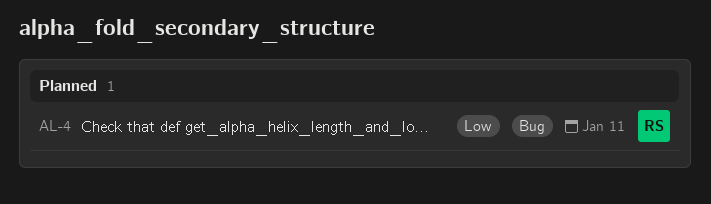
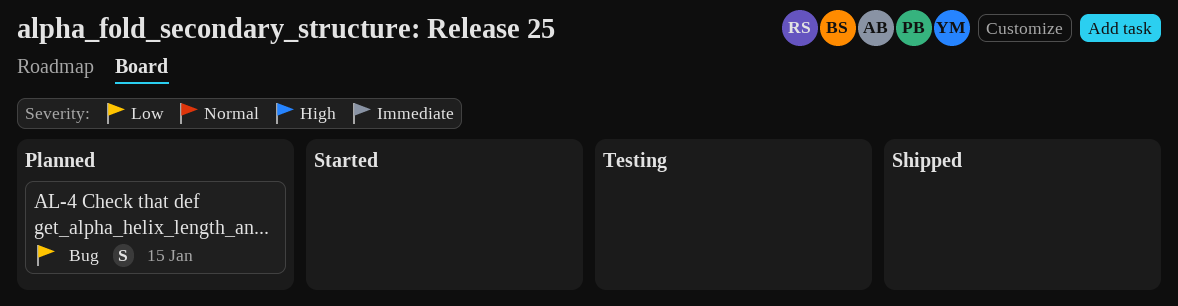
AL-4, due: Jan 11 -> Jan 15

